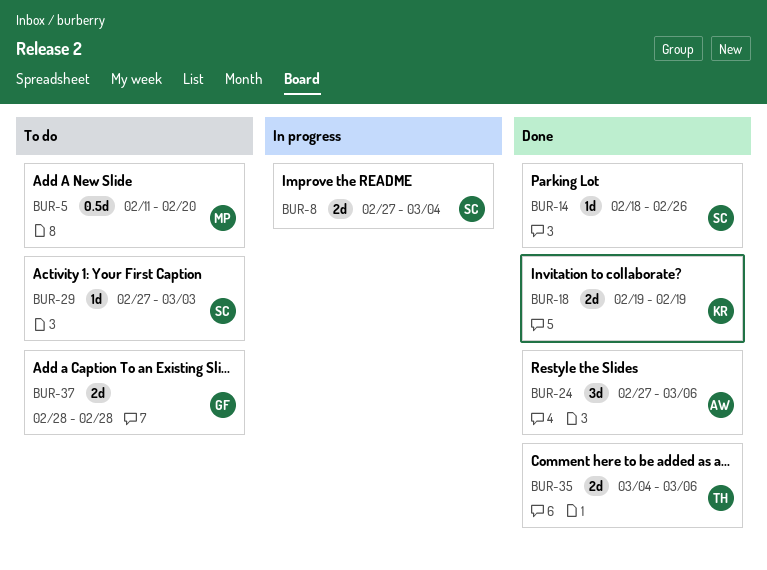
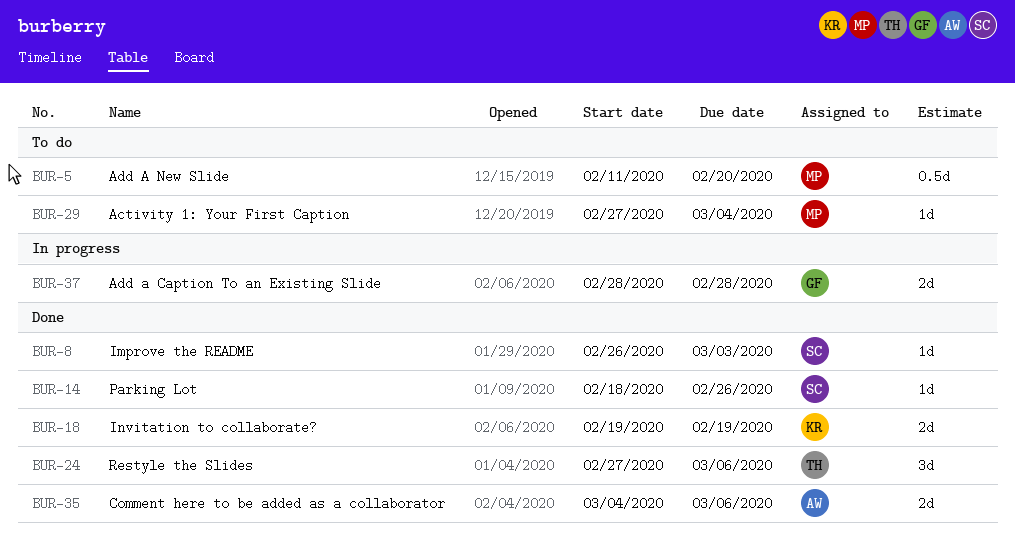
BUR-8, status: In progress -> Done
BUR-8, estimate: 2d -> 1d
BUR-8, start: Feb 27 -> Feb 26
BUR-8, due: Mar 4 -> Mar 3
BUR-24, owner: AW -> TH
BUR-29, owner: SC -> MP
BUR-29, due: Mar 3 -> Mar 4
BUR-35, owner: TH -> AW
BUR-37, status: To do -> In progress

